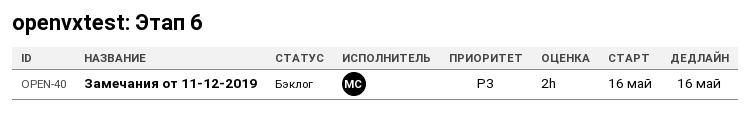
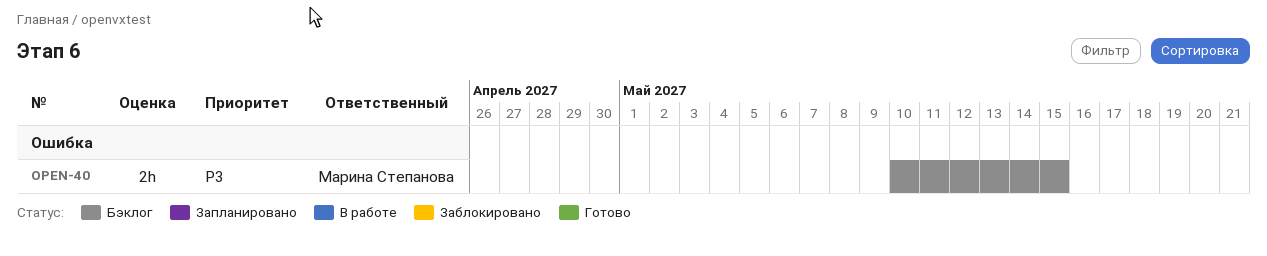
OPEN-40, start: May 16 -> May 10
OPEN-40, due: May 16 -> May 15

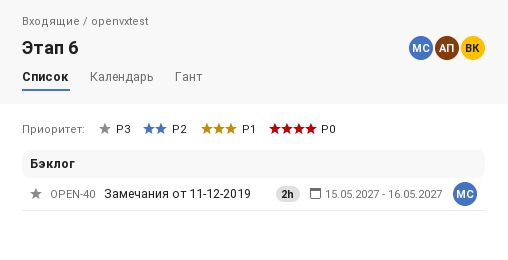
OPEN-40, start: May 10 -> May 15
OPEN-40, due: May 15 -> May 16

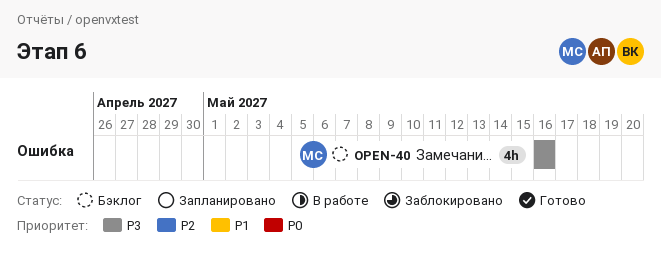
OPEN-40, estimate: 2h -> 4h
OPEN-40, start: May 15 -> May 16

